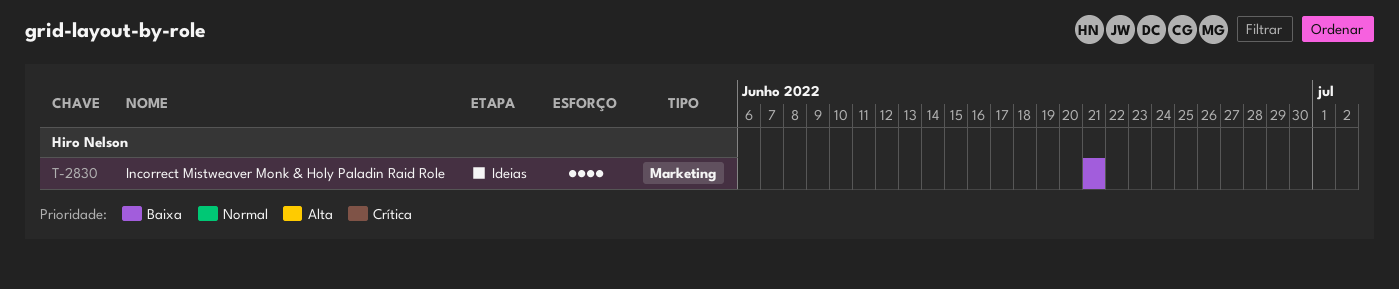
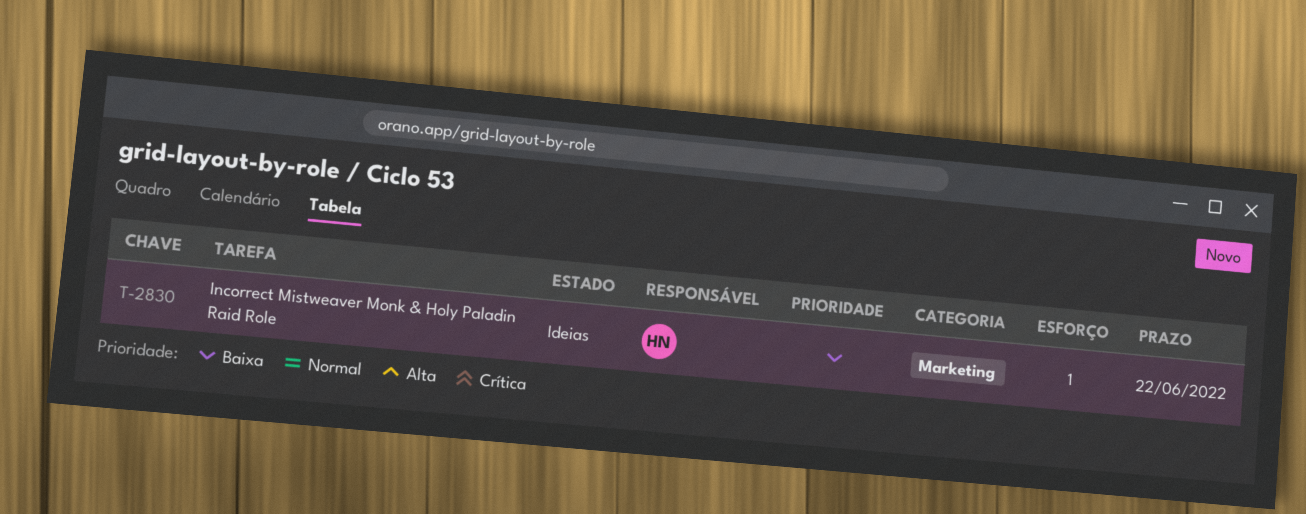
T-2830, estimate: 4 -> 1
T-2830, due: Jun 21 -> Jun 22

